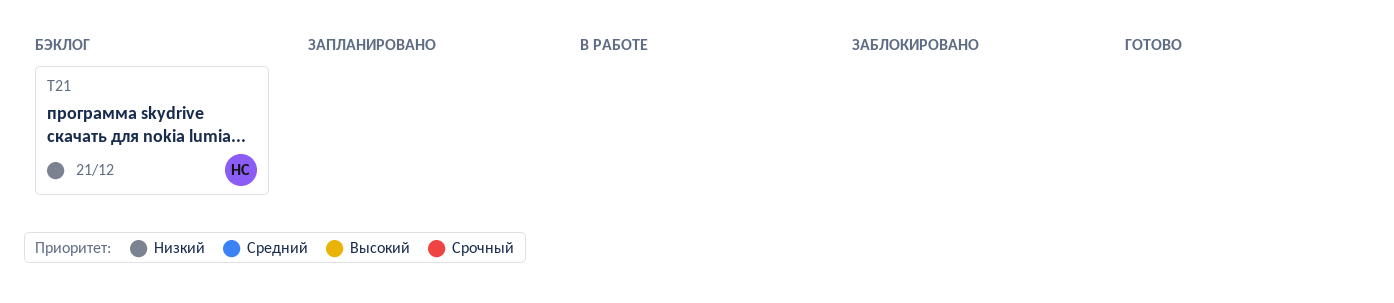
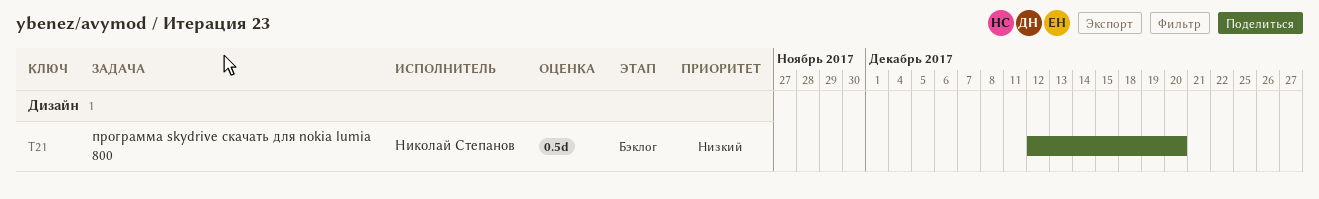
T21, due: Dec 21 -> Dec 20

